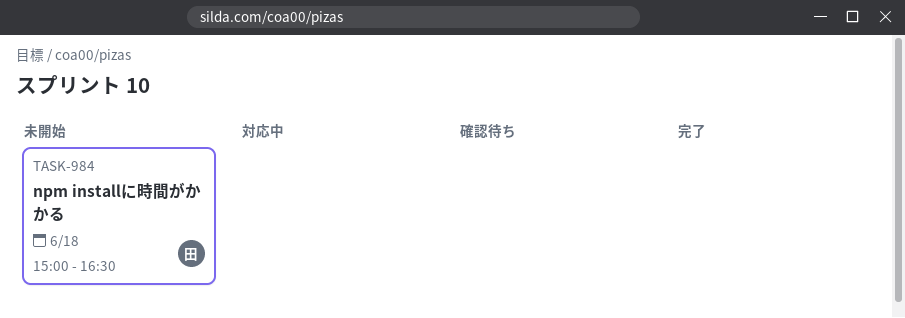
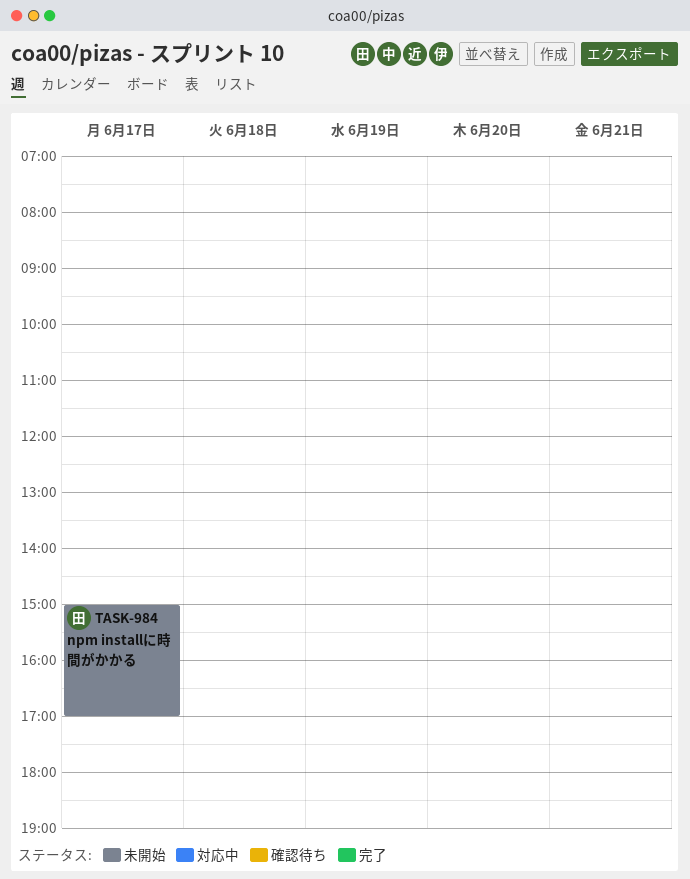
TASK-984, day: Jun 18 -> Jun 17
TASK-984, ends: 16:30 -> 17:00

